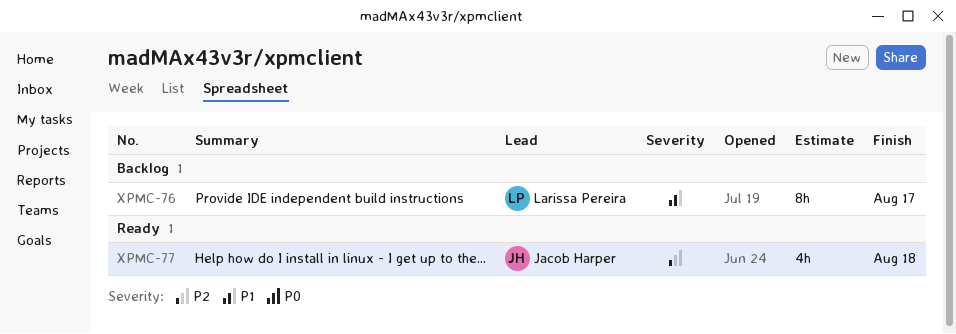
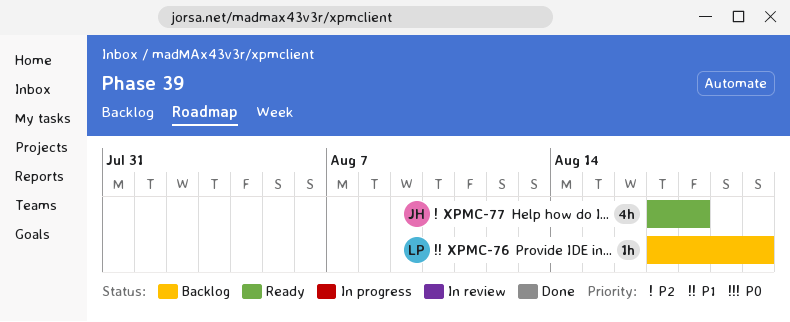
XPMC-76, estimate: 8h -> 1h
XPMC-76, due: Aug 17 -> Aug 20

